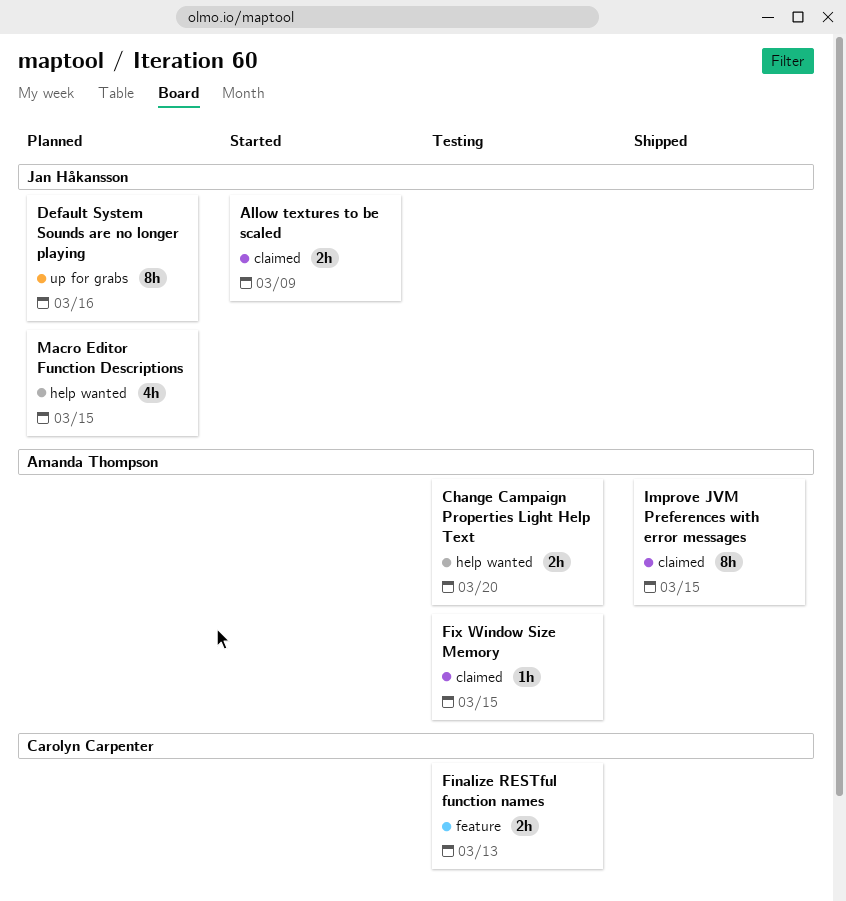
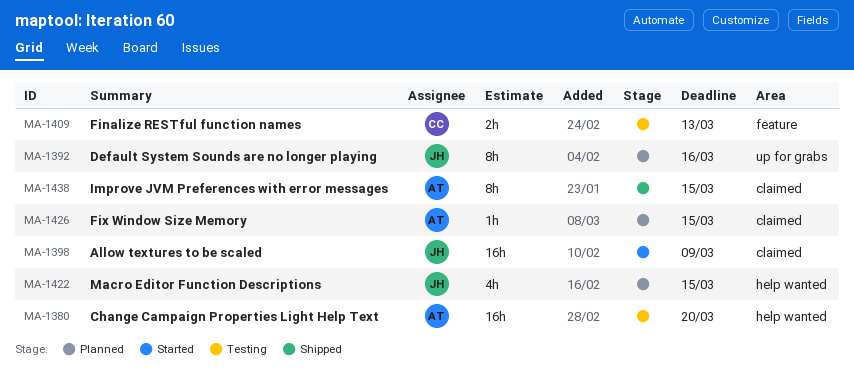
Allow textures to be scaled, estimate: 2h -> 16h
Change Campaign Properties Light Help Text, estimate: 2h -> 16h
Fix Window Size Memory, status: Testing -> Planned

